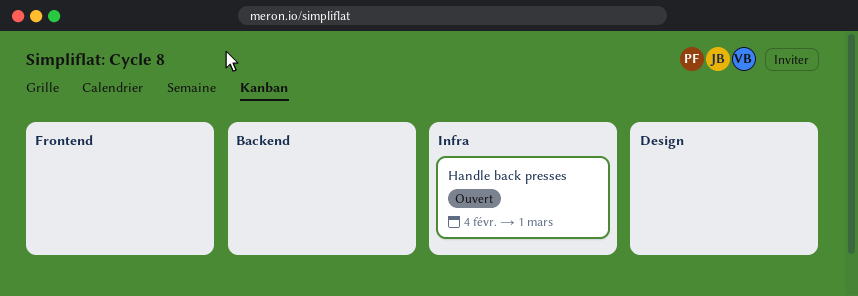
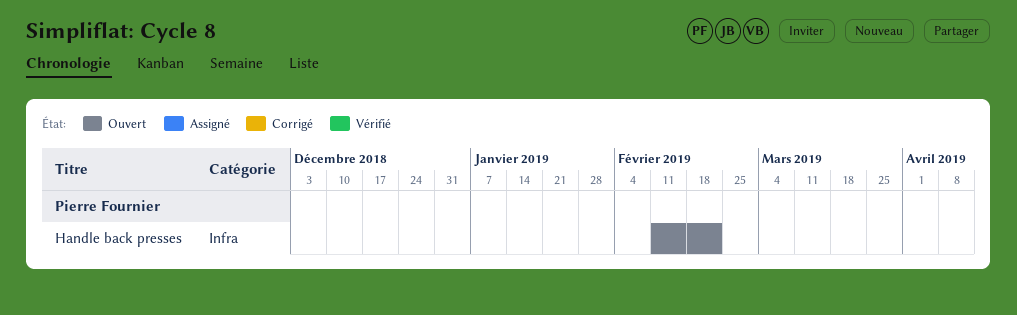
Handle back presses, start: Feb 4 -> Feb 11
Handle back presses, due: Mar 1 -> Feb 22

